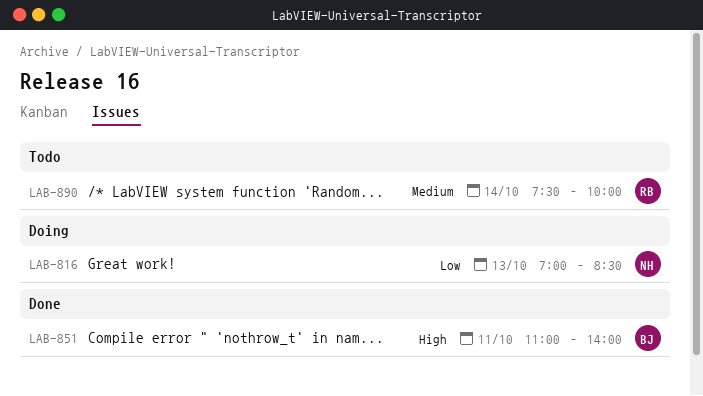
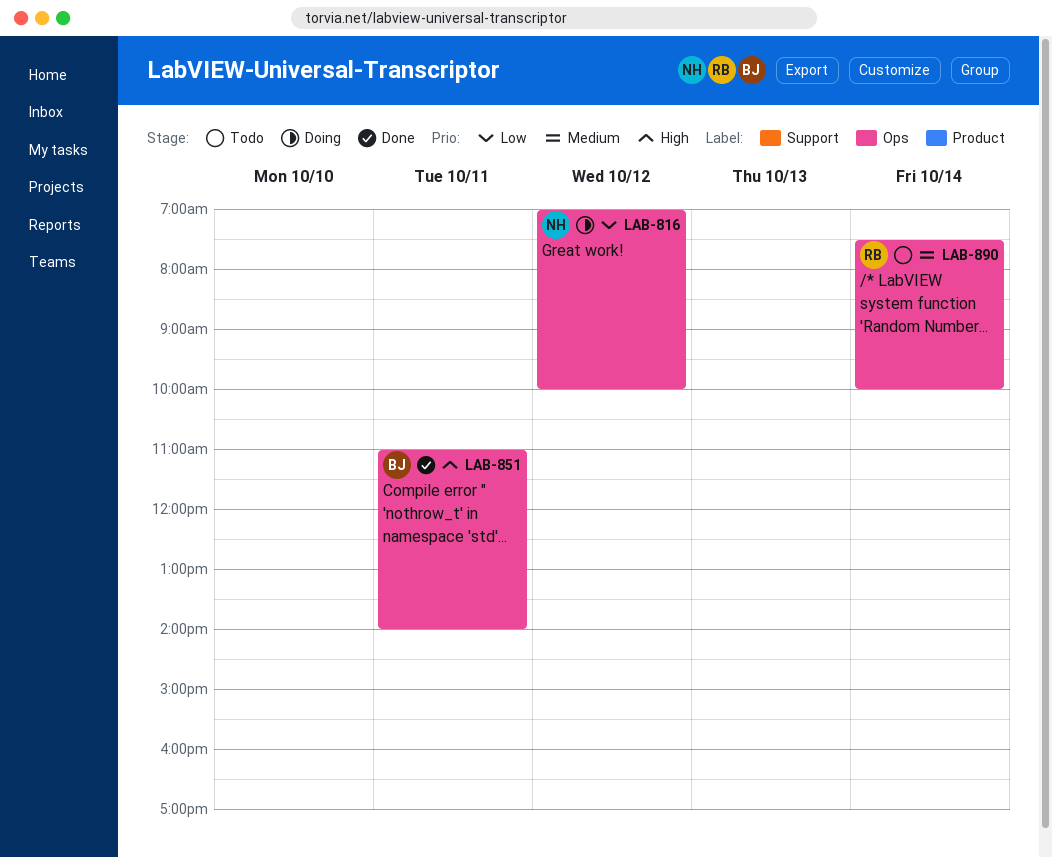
LAB-816, day: Oct 13 -> Oct 12
LAB-816, ends: 08:30 -> 10:00

